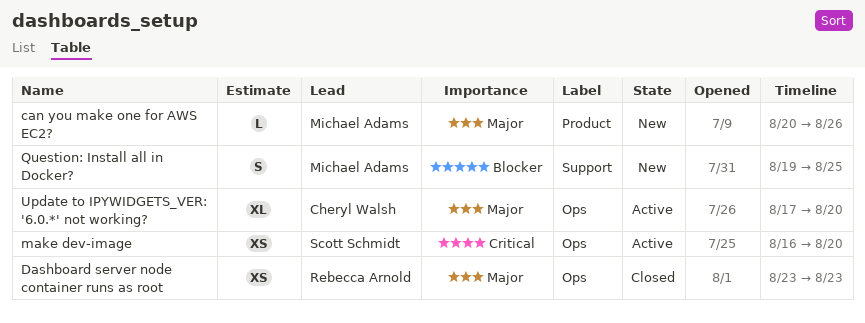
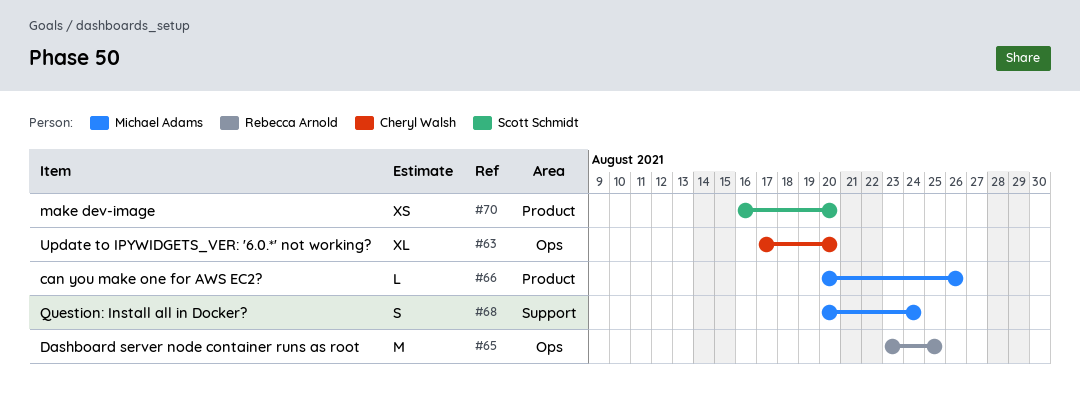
Dashboard server node container runs as root, estimate: XS -> M
Dashboard server node container runs as root, due: Aug 23 -> Aug 25
make dev-image, label: Ops -> Product
Question: Install all in Docker?, start: Aug 19 -> Aug 20
Question: Install all in Docker?, due: Aug 25 -> Aug 24

